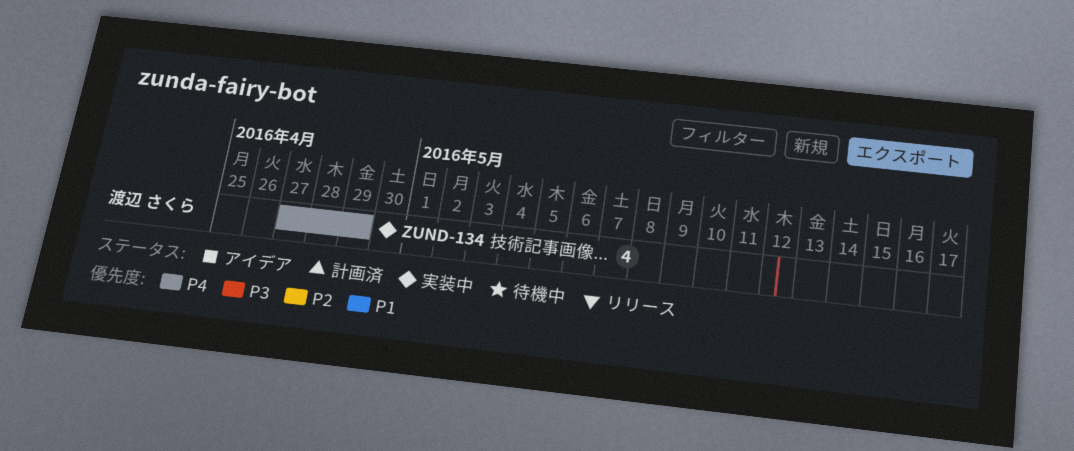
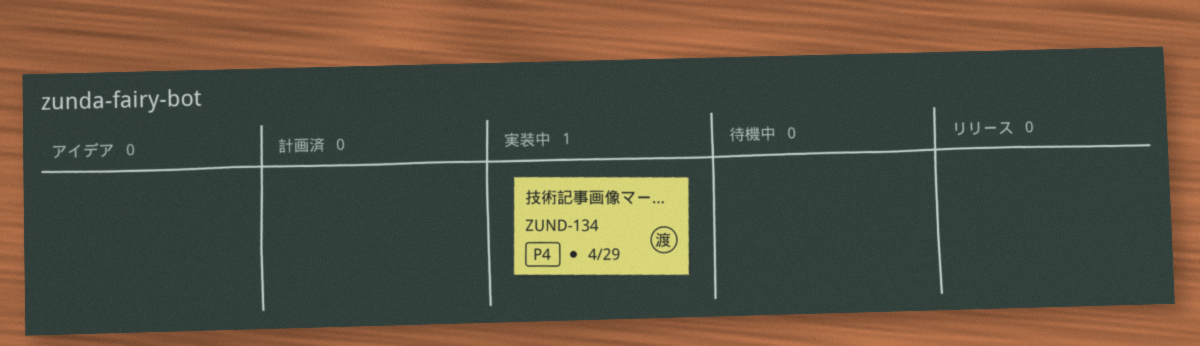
ZUND-134, estimate: 4 -> 1

